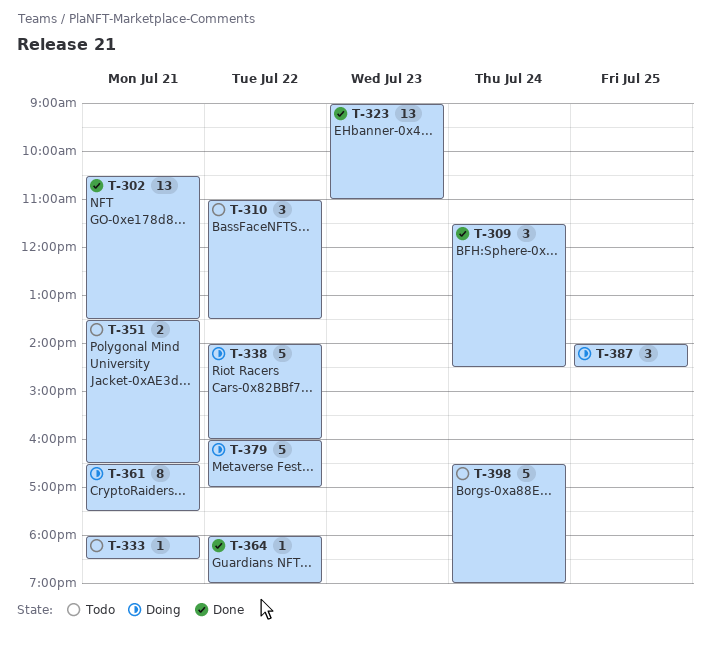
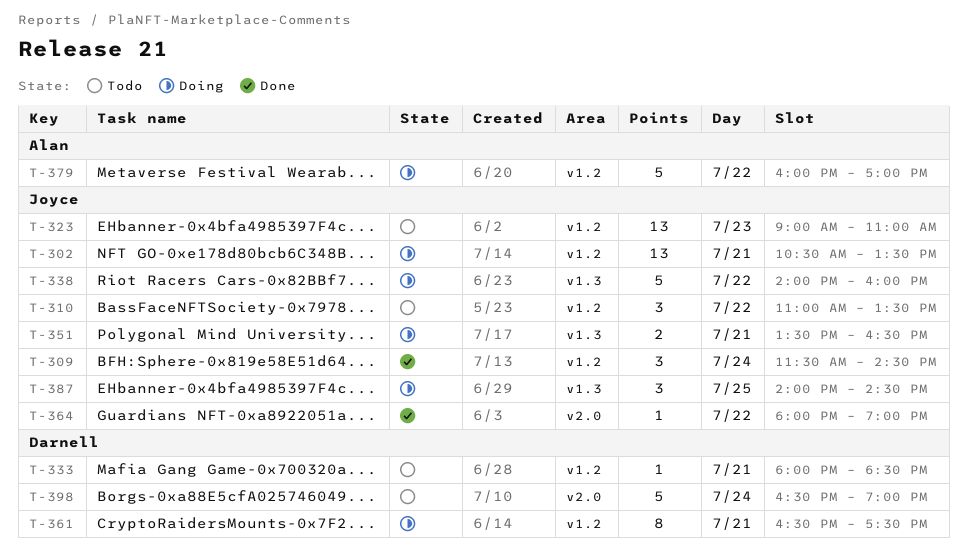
T-302, status: Done -> Doing
T-323, status: Done -> Todo
T-351, status: Todo -> Doing

